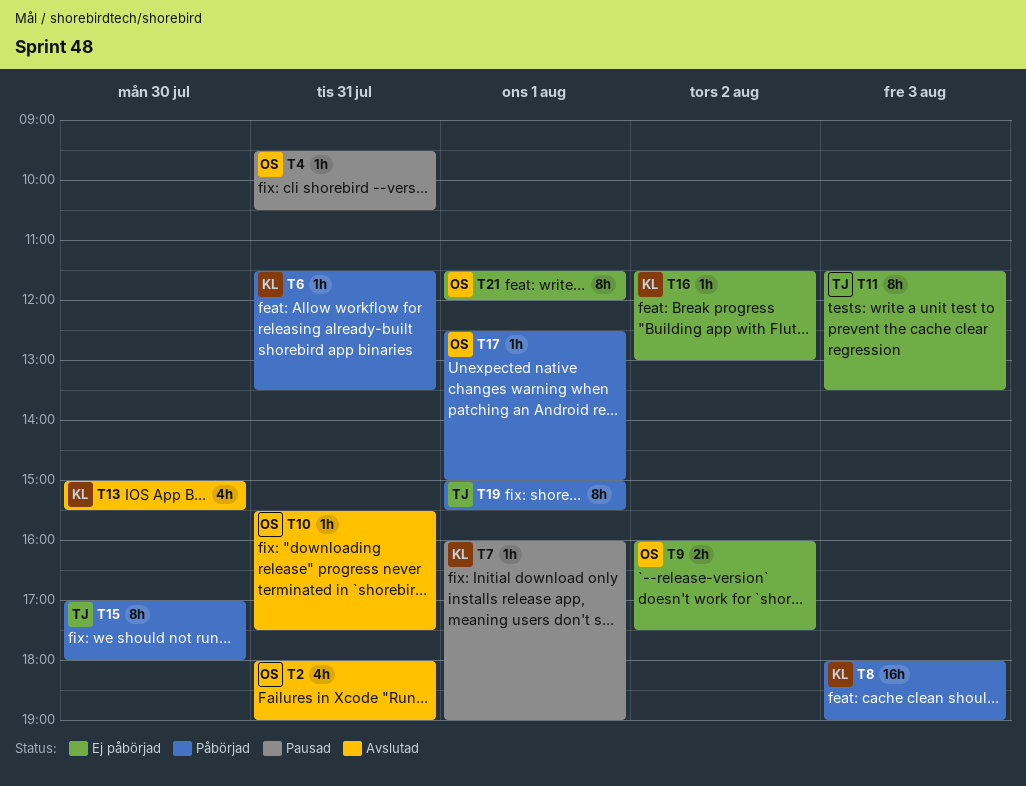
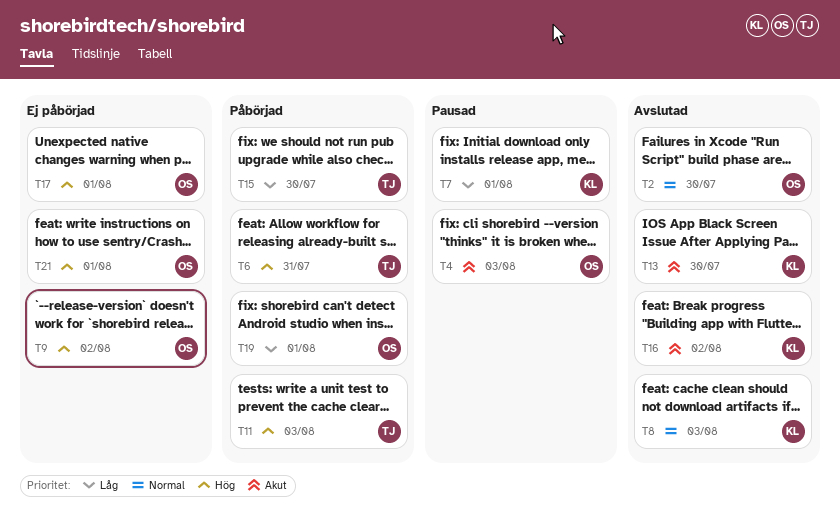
T2, day: Jul 31 -> Jul 30
T4, day: Jul 31 -> Aug 3
T6, owner: KL -> TJ
T8, status: Påbörjad -> Avslutad
T10: present -> none
T11, status: Ej påbörjad -> Påbörjad
T16, status: Ej påbörjad -> Avslutad
T17, status: Påbörjad -> Ej påbörjad
T19, owner: TJ -> OS

